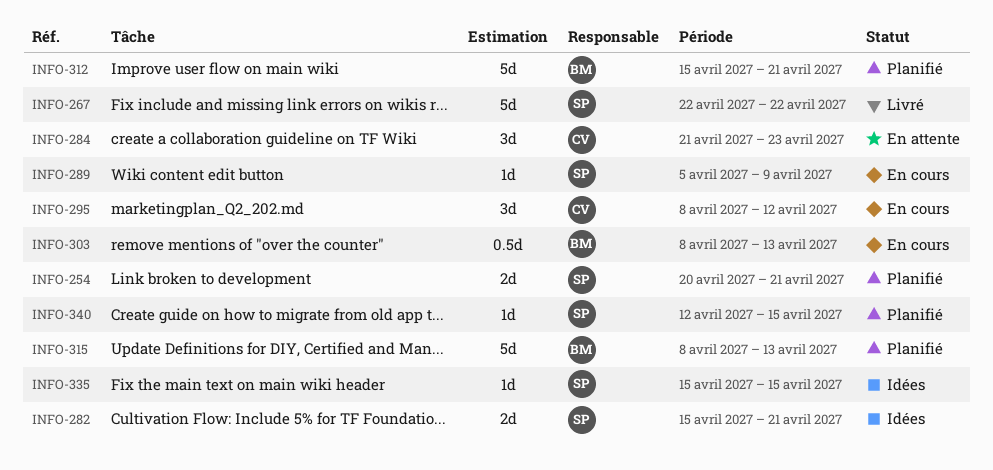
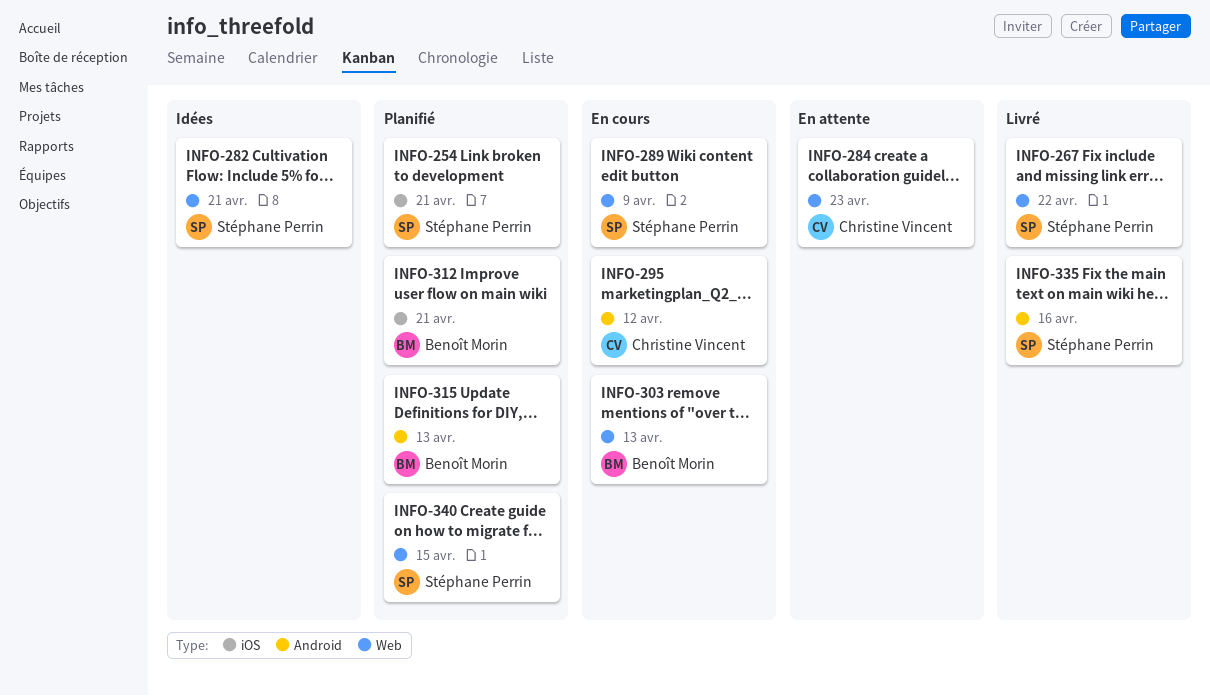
INFO-335, status: Idées -> Livré
INFO-335, due: Apr 15 -> Apr 16

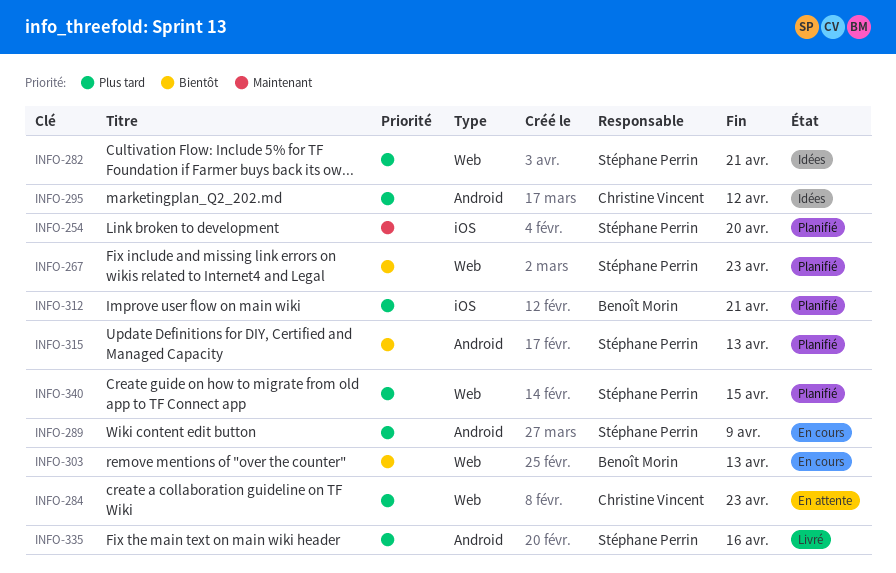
INFO-254, due: Apr 21 -> Apr 20
INFO-267, status: Livré -> Planifié
INFO-267, due: Apr 22 -> Apr 23
INFO-289, label: Web -> Android
INFO-295, status: En cours -> Idées
INFO-315, owner: Benoît Morin -> Stéphane Perrin

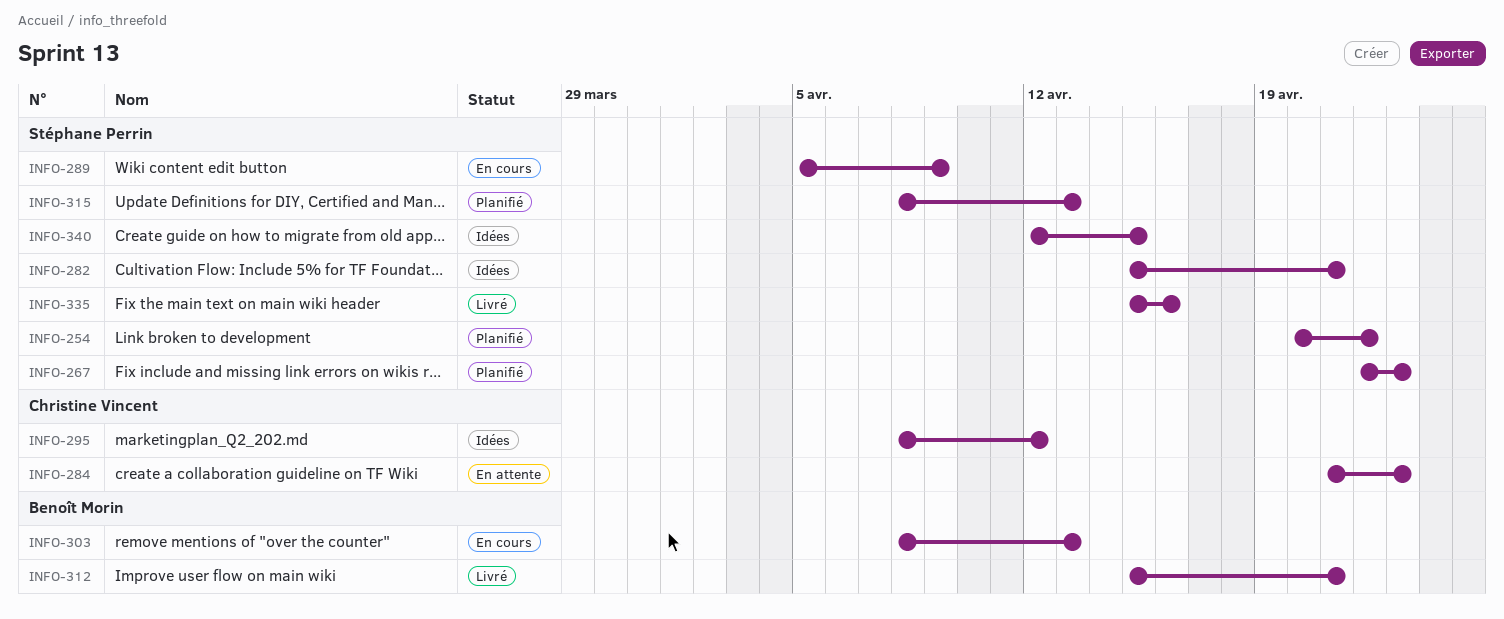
INFO-254, due: Apr 20 -> Apr 22
INFO-312, status: Planifié -> Livré
INFO-340, status: Planifié -> Idées

